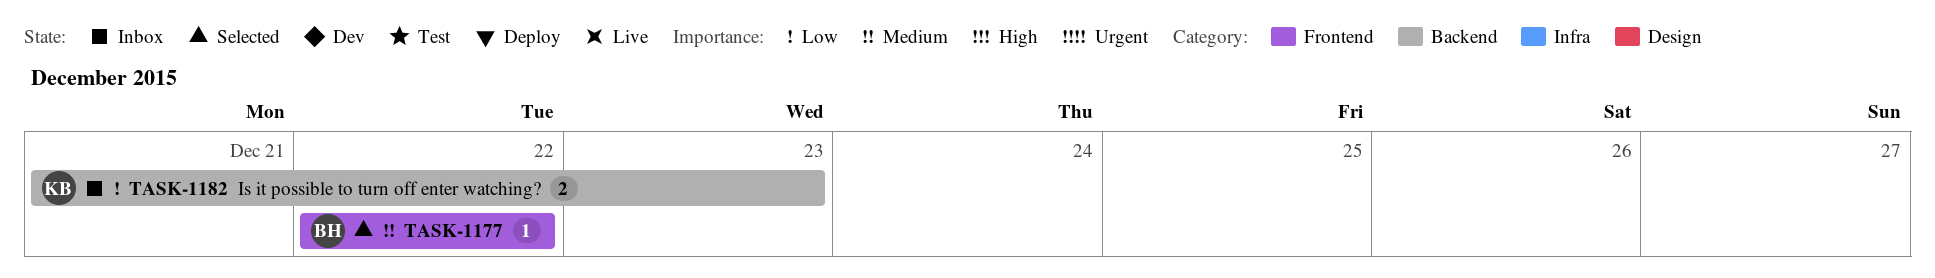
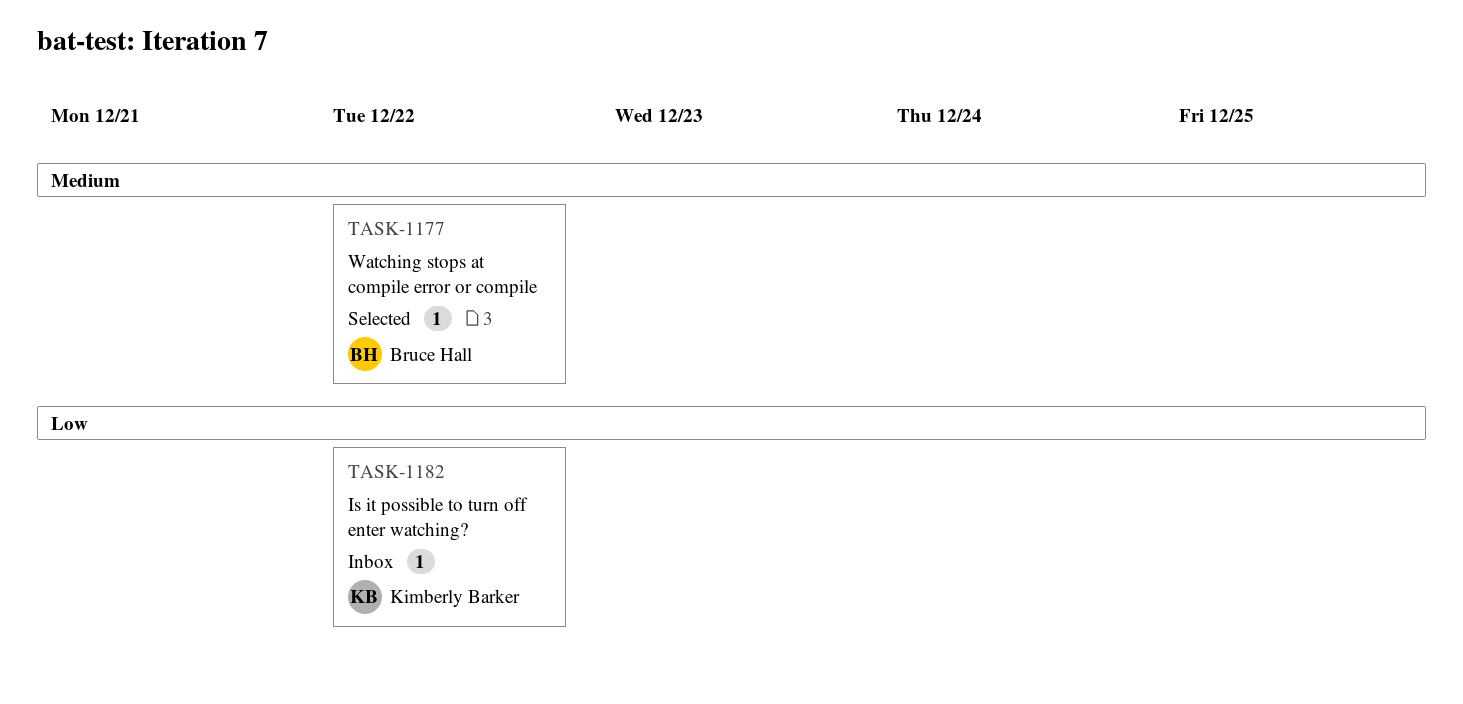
TASK-1182, estimate: 2 -> 1
TASK-1182, due: Dec 23 -> Dec 22

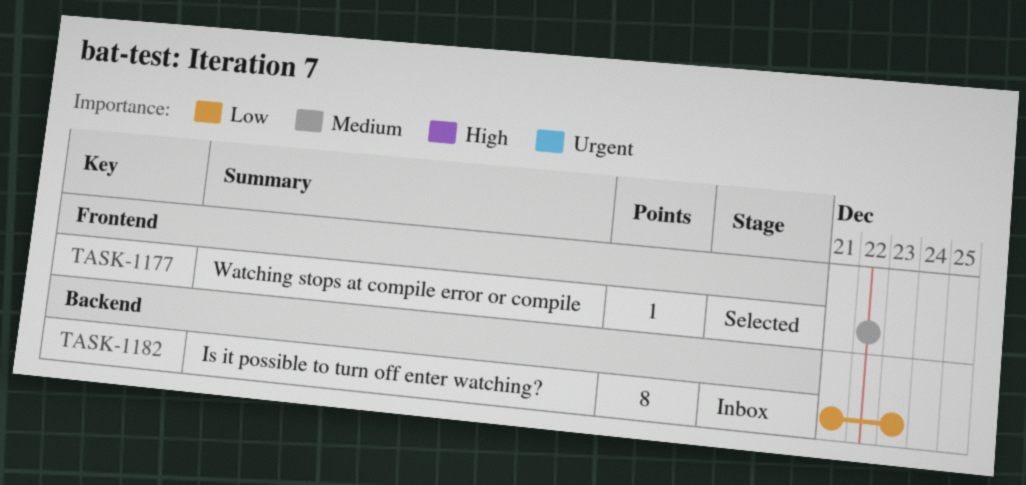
TASK-1182, estimate: 1 -> 8
TASK-1182, due: Dec 22 -> Dec 23

